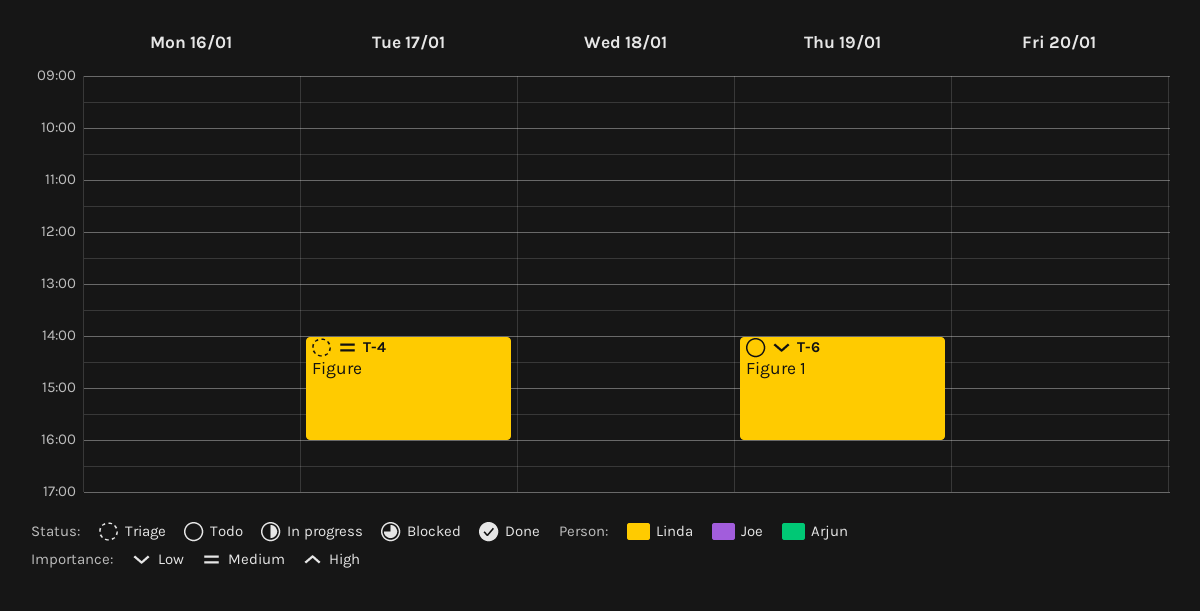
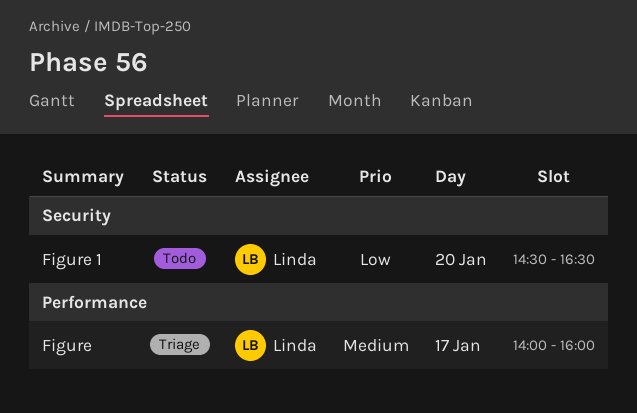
Figure 1, day: Jan 19 -> Jan 20
Figure 1, begins: 14:00 -> 14:30
Figure 1, ends: 16:00 -> 16:30

